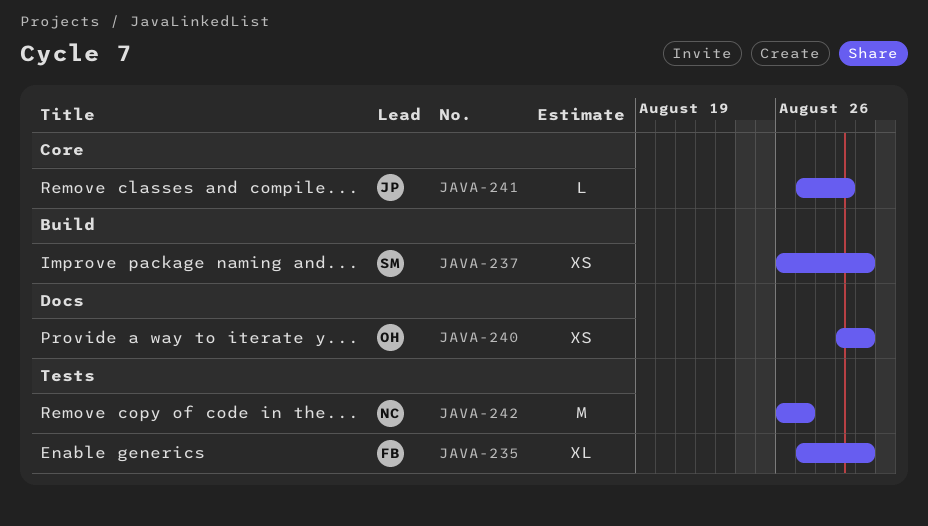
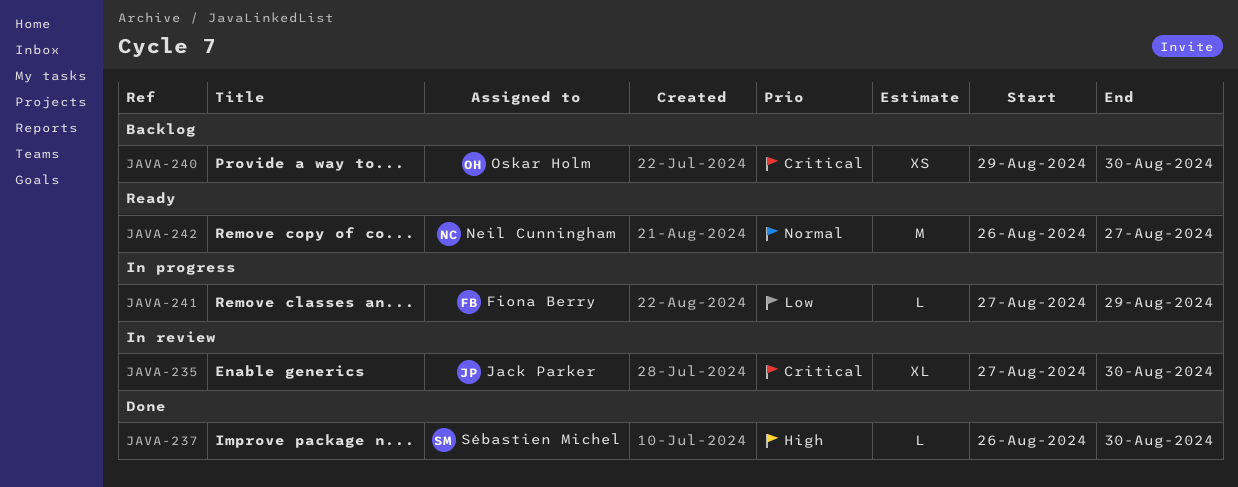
JAVA-235, owner: Fiona Berry -> Jack Parker
JAVA-237, estimate: XS -> L
JAVA-241, owner: Jack Parker -> Fiona Berry

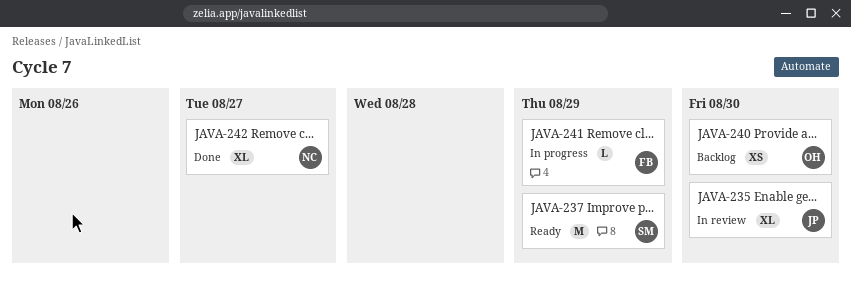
JAVA-237, status: Done -> Ready
JAVA-237, estimate: L -> M
JAVA-237, due: Aug 30 -> Aug 29
JAVA-242, status: Ready -> Done
JAVA-242, estimate: M -> XL

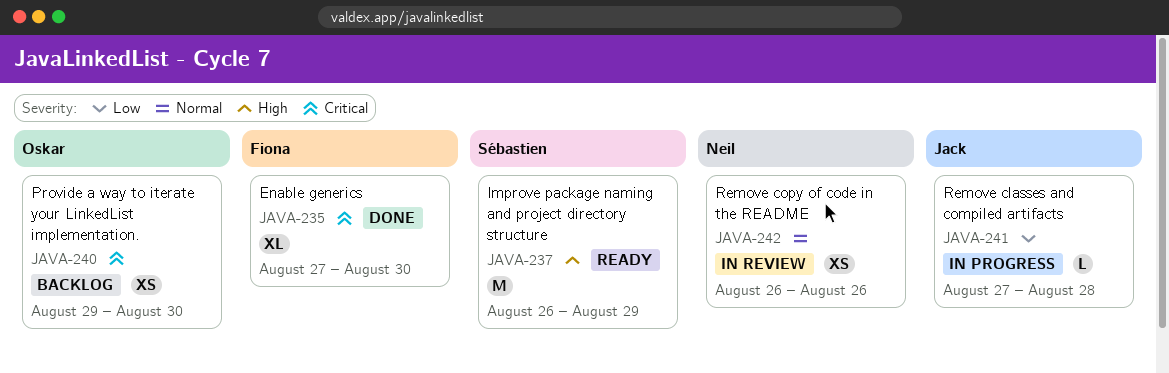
JAVA-235, status: In review -> Done
JAVA-235, owner: Jack -> Fiona
JAVA-241, owner: Fiona -> Jack
JAVA-241, due: Aug 29 -> Aug 28
JAVA-242, status: Done -> In review
JAVA-242, estimate: XL -> XS
JAVA-242, due: Aug 27 -> Aug 26

